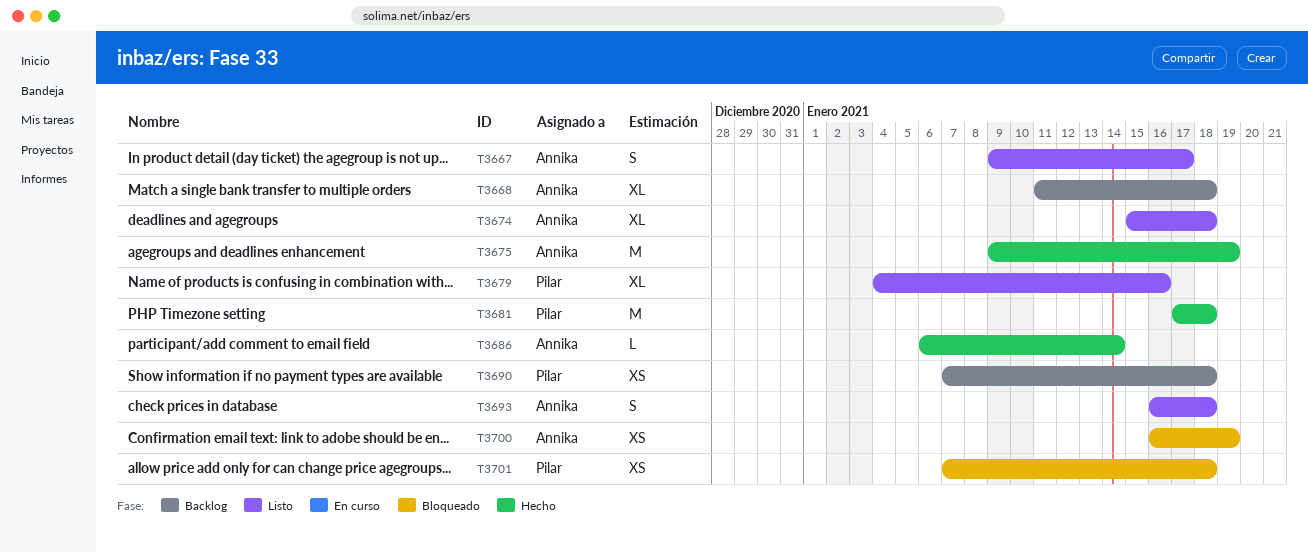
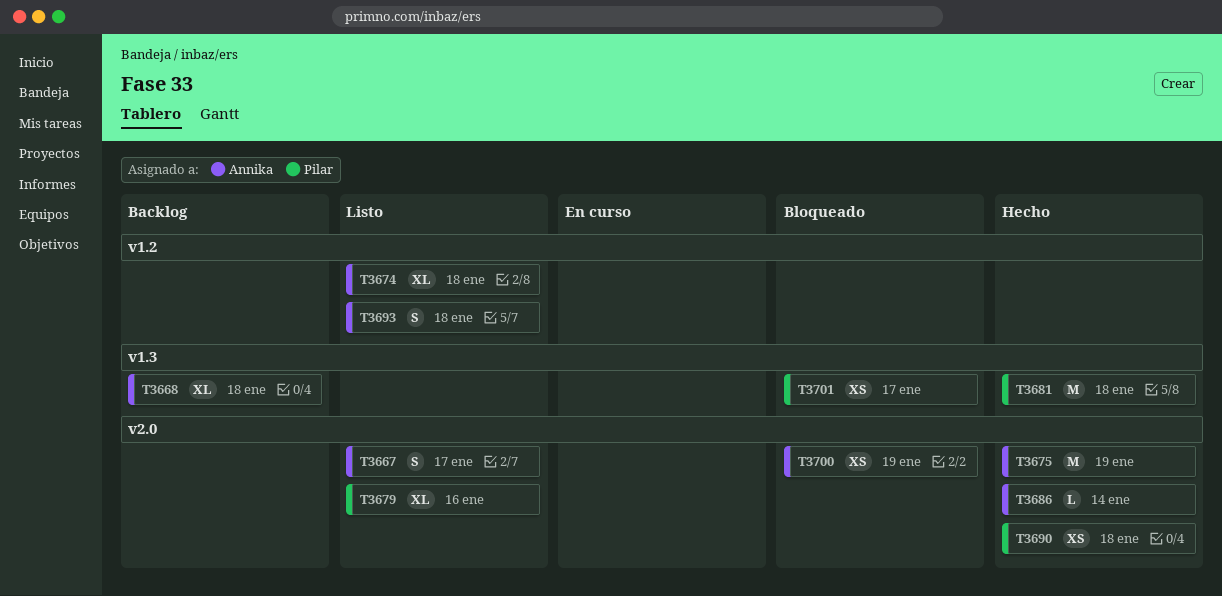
T3690, status: Backlog -> Hecho
T3701, due: Jan 18 -> Jan 17

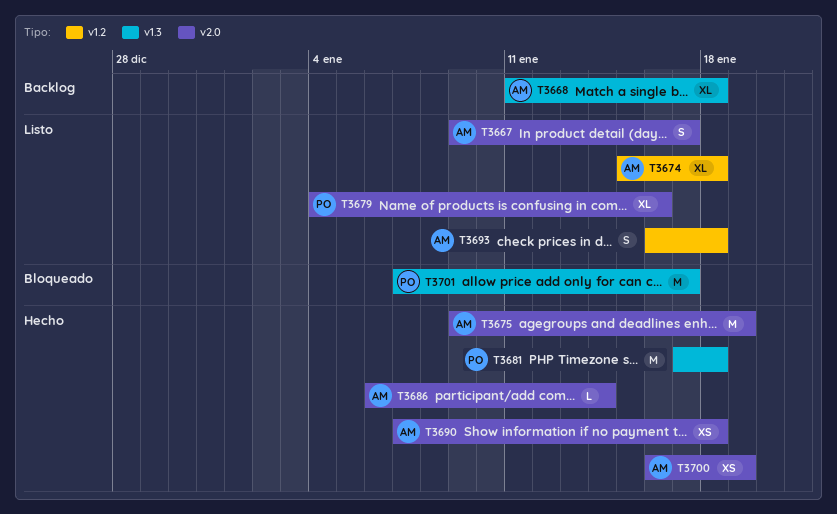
T3690, owner: Pilar -> Annika
T3700, status: Bloqueado -> Hecho
T3701, estimate: XS -> M

